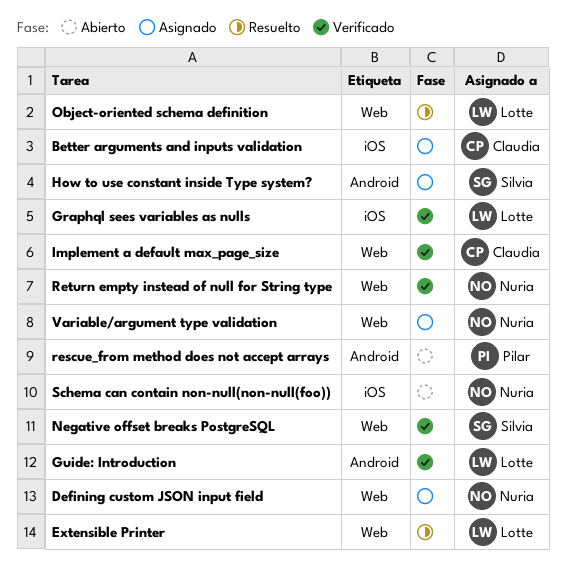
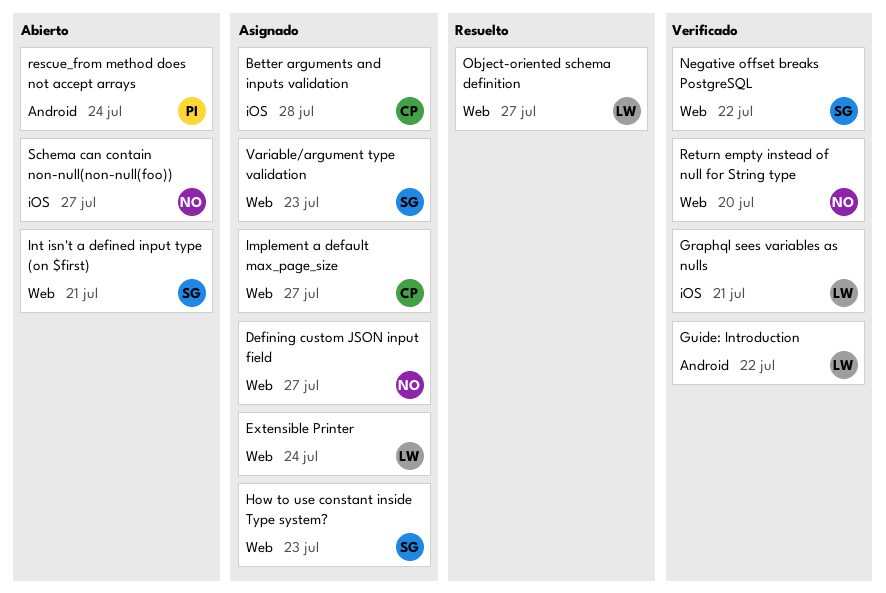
Extensible Printer, status: Resuelto -> Asignado
How to use constant inside Type system?, label: Android -> Web
Implement a default max_page_size, status: Verificado -> Asignado
Int isn't a defined input type (on $first): none -> present
Variable/argument type validation, owner: Nuria -> Silvia

